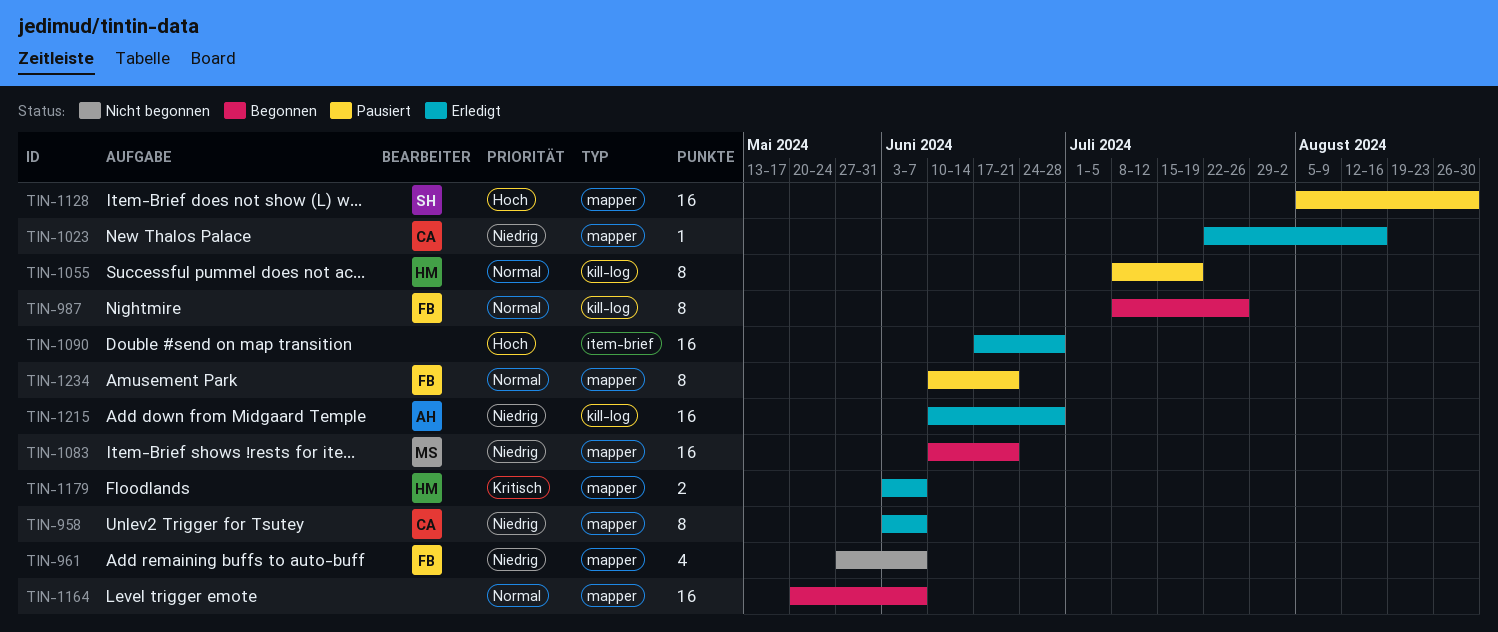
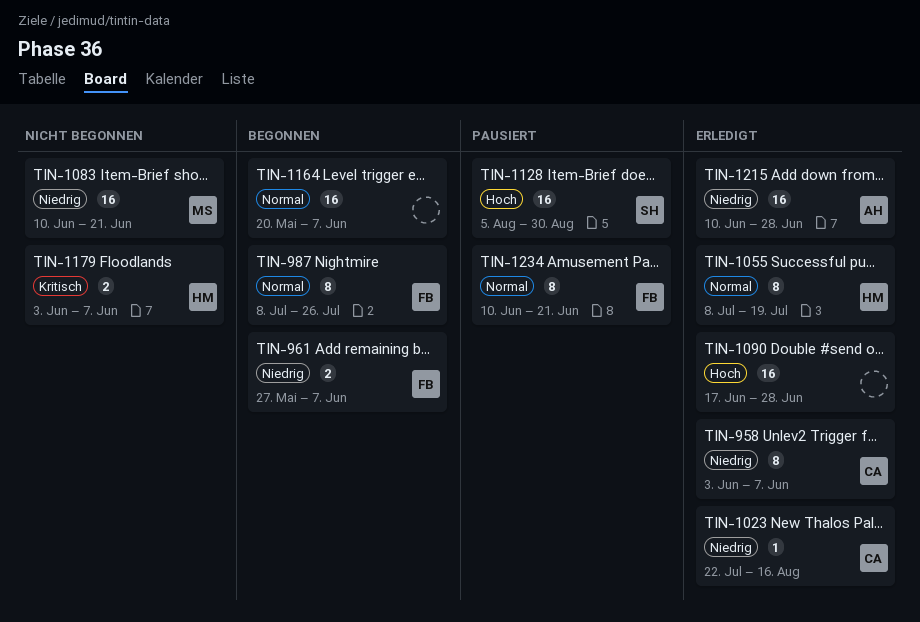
TIN-961, status: Nicht begonnen -> Begonnen
TIN-961, estimate: 4 -> 2
TIN-1055, status: Pausiert -> Erledigt
TIN-1083, status: Begonnen -> Nicht begonnen
TIN-1179, status: Erledigt -> Nicht begonnen

